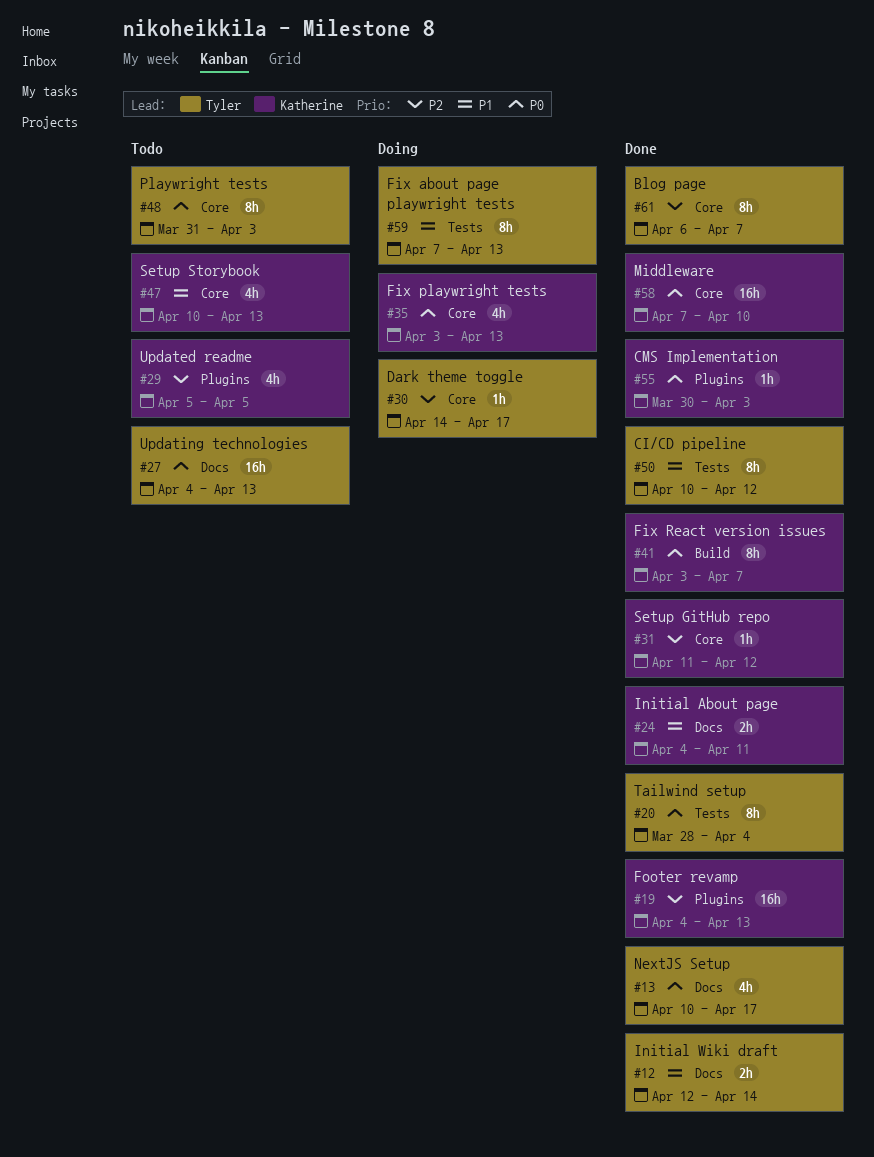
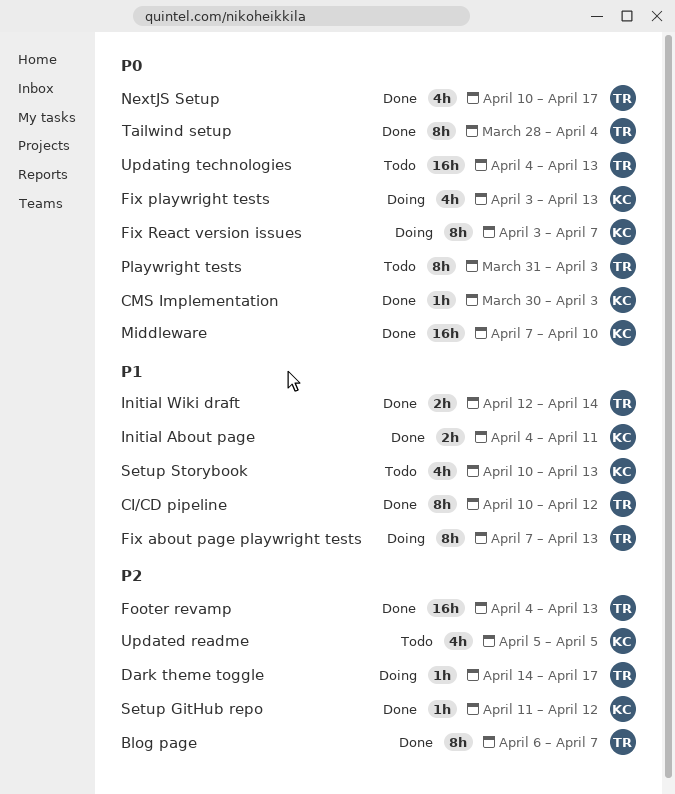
Fix React version issues, status: Done -> Doing
Footer revamp, owner: Katherine -> Tyler

